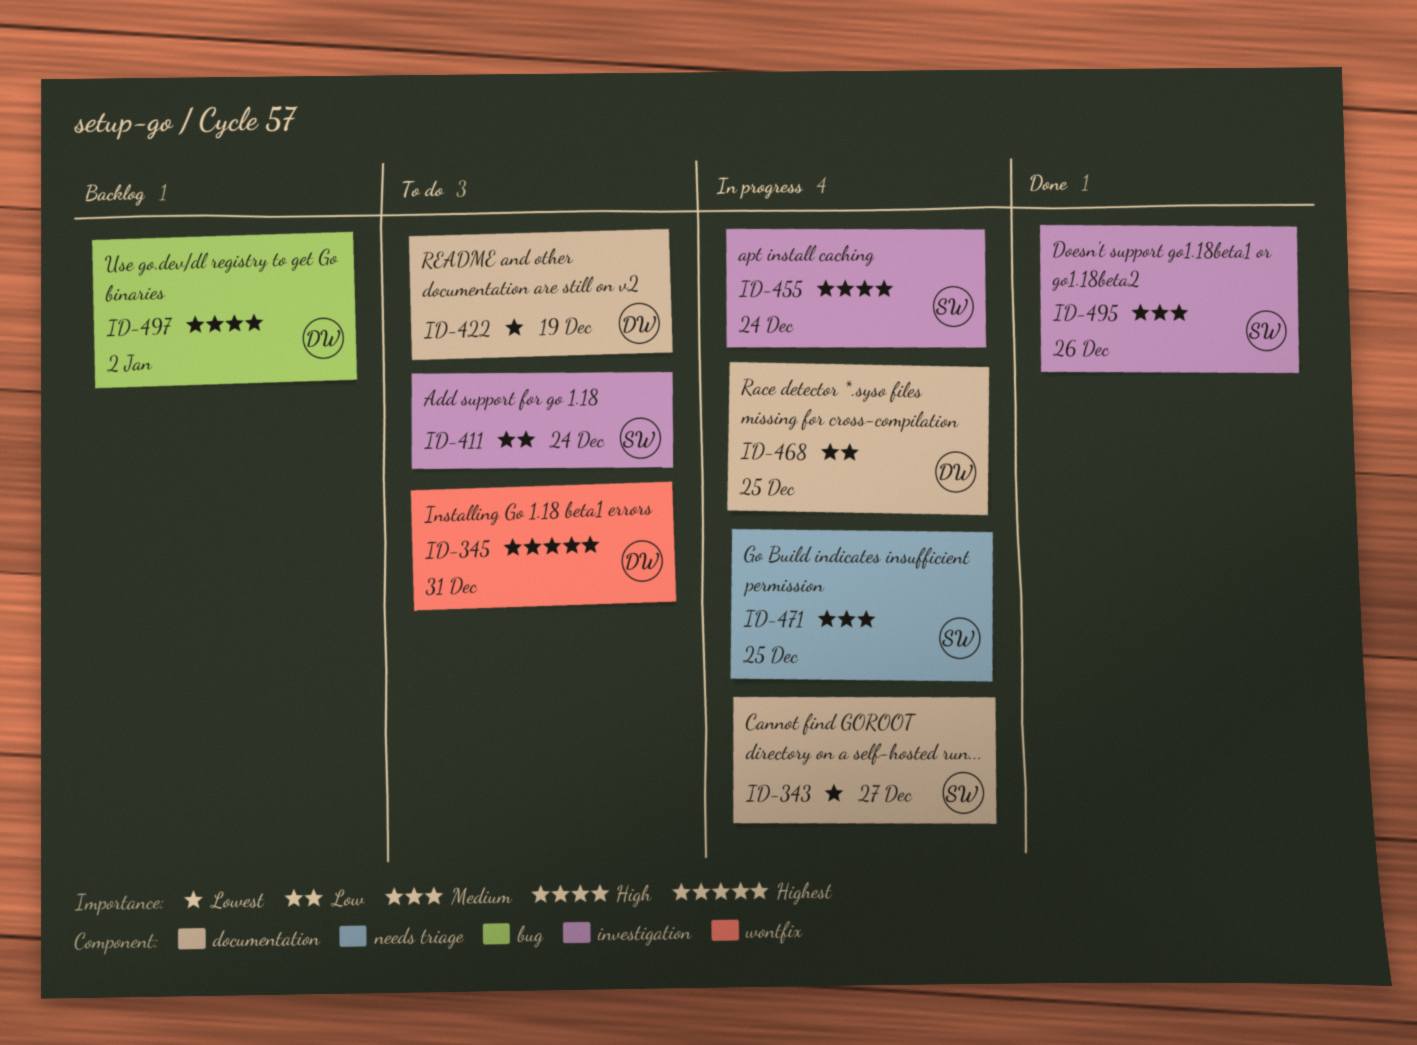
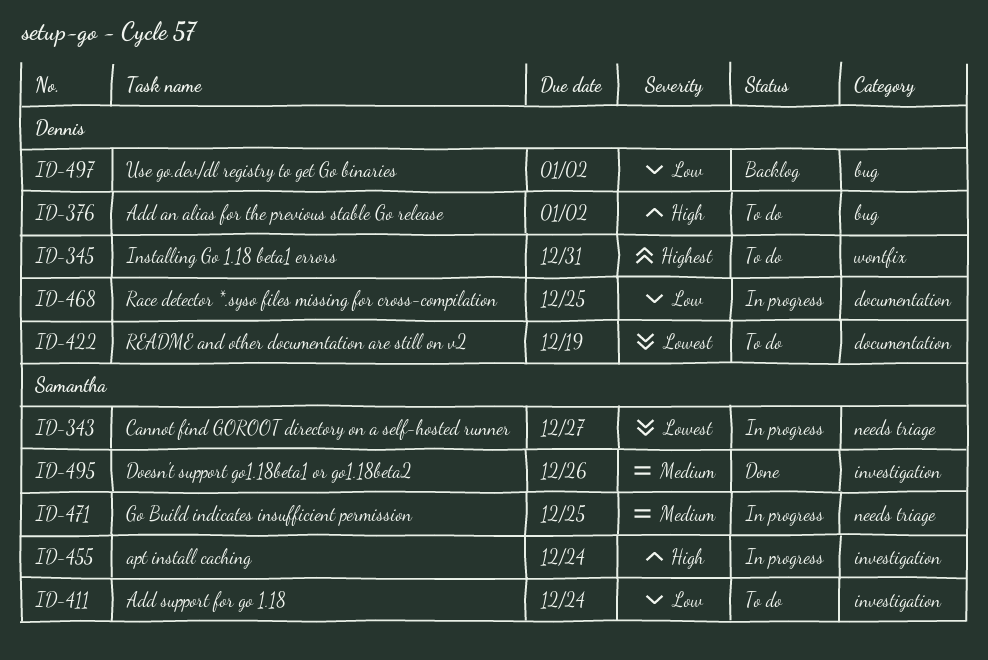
ID-343, label: documentation -> needs triage
ID-376: none -> present
ID-497, priority: High -> Low

